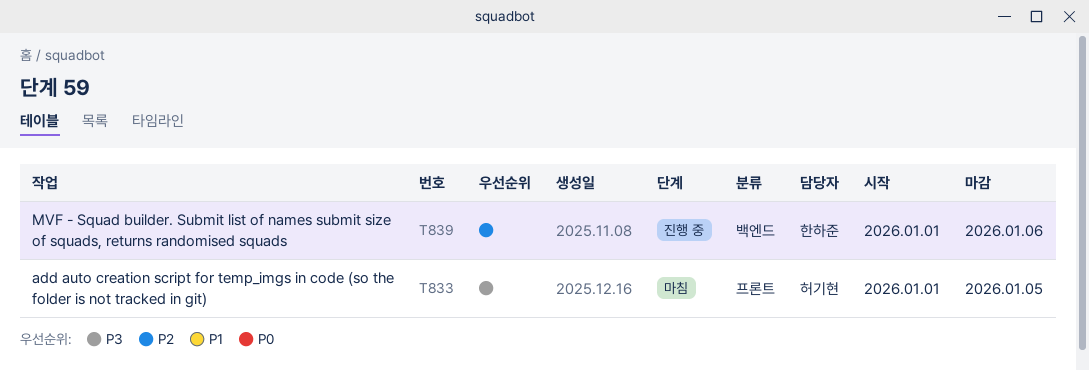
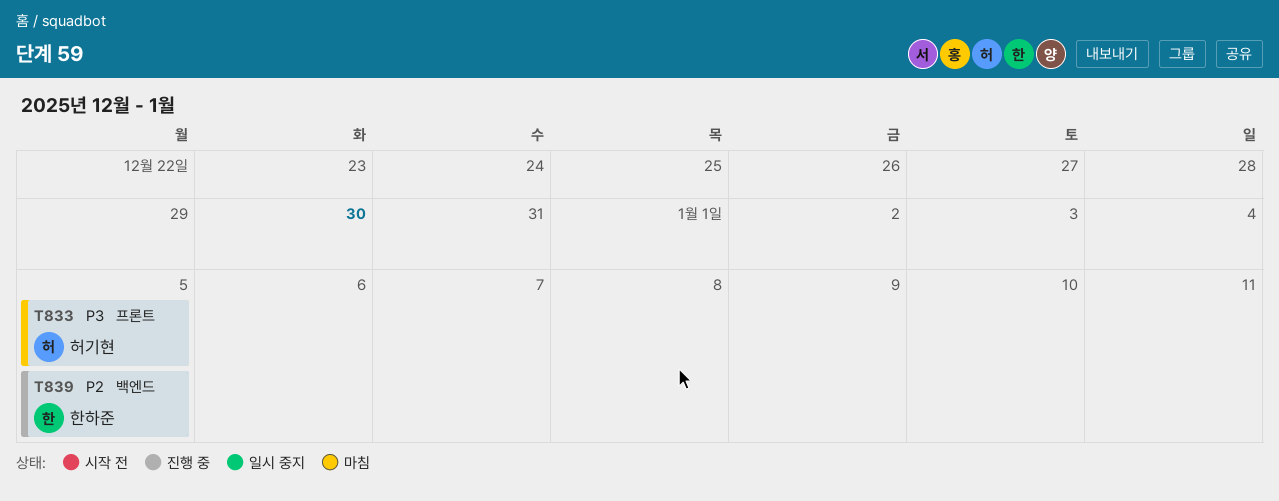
T839, due: Jan 6 -> Jan 5

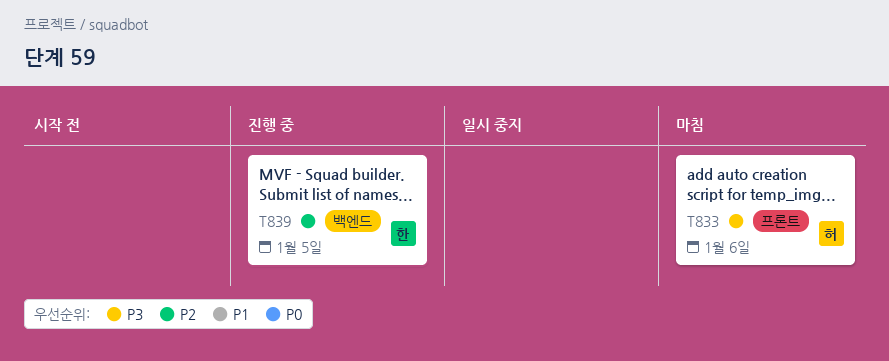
T833, due: Jan 5 -> Jan 6

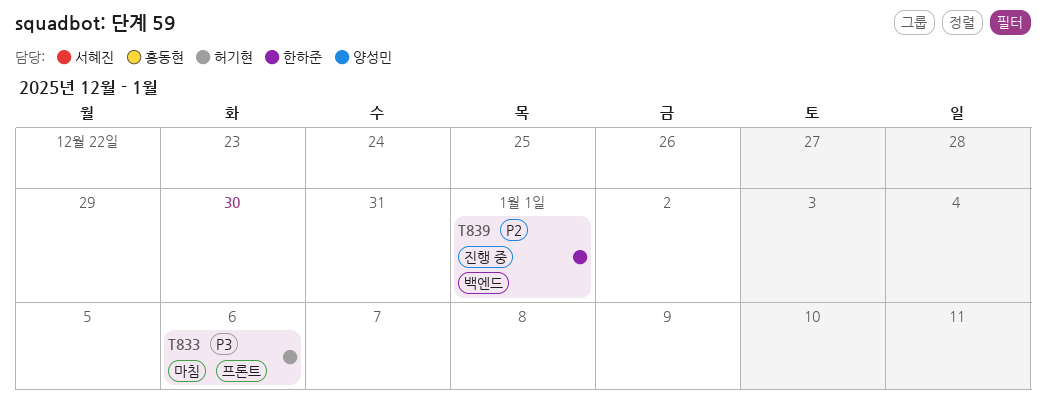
T839, due: Jan 5 -> Jan 1

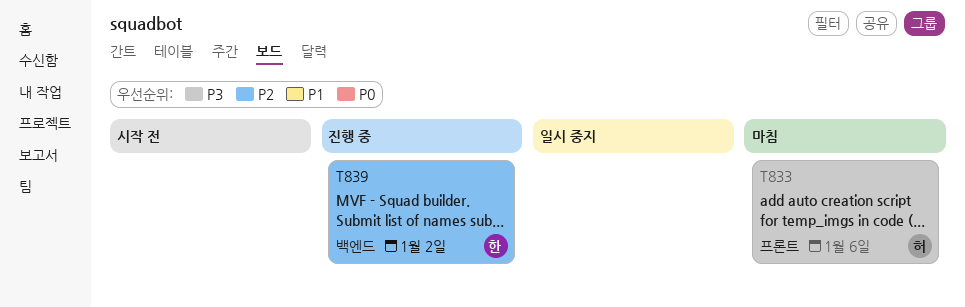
T839, due: Jan 1 -> Jan 2

